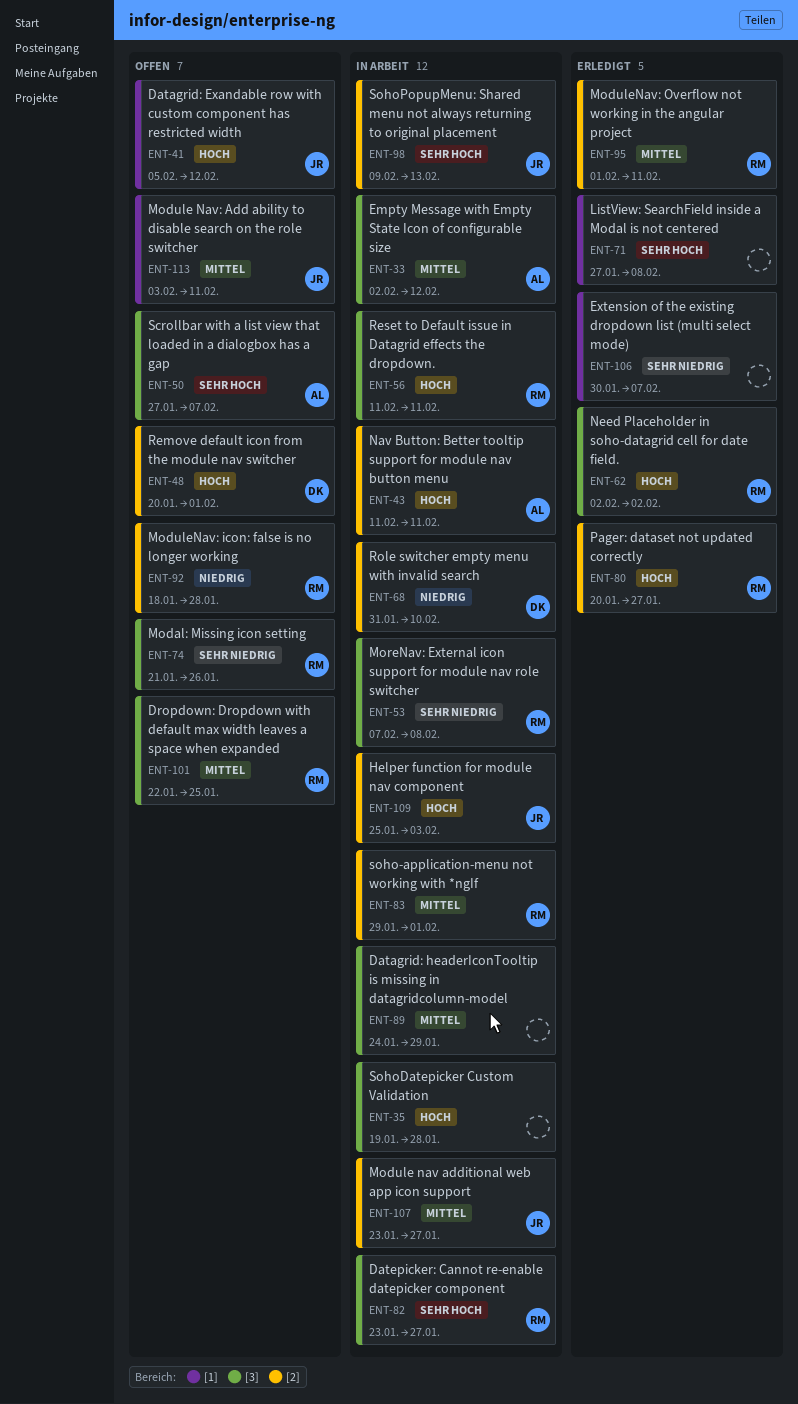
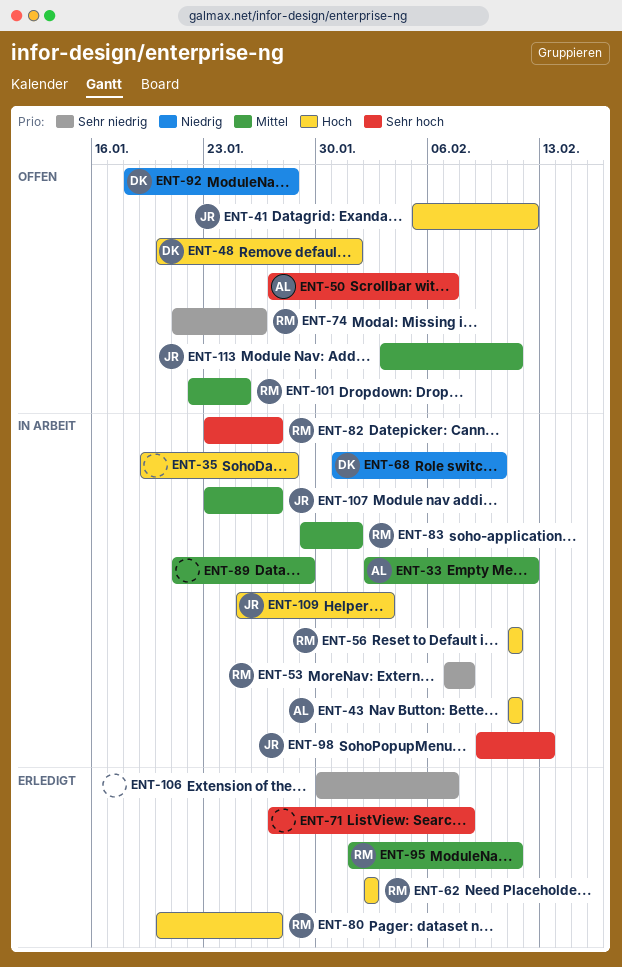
ENT-89, start: Jan 24 -> Jan 21
ENT-92, owner: RM -> DK

